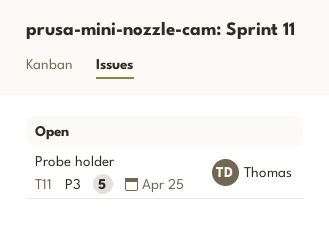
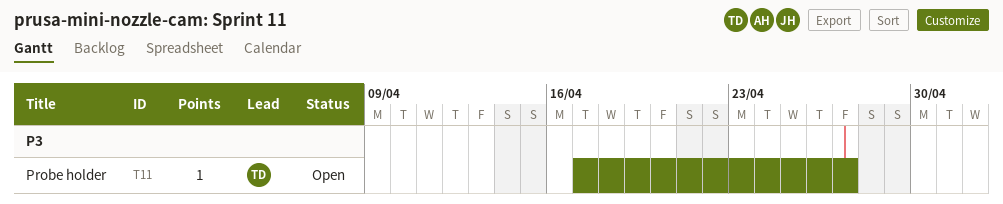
T11, estimate: 5 -> 1
T11, due: Apr 25 -> Apr 27

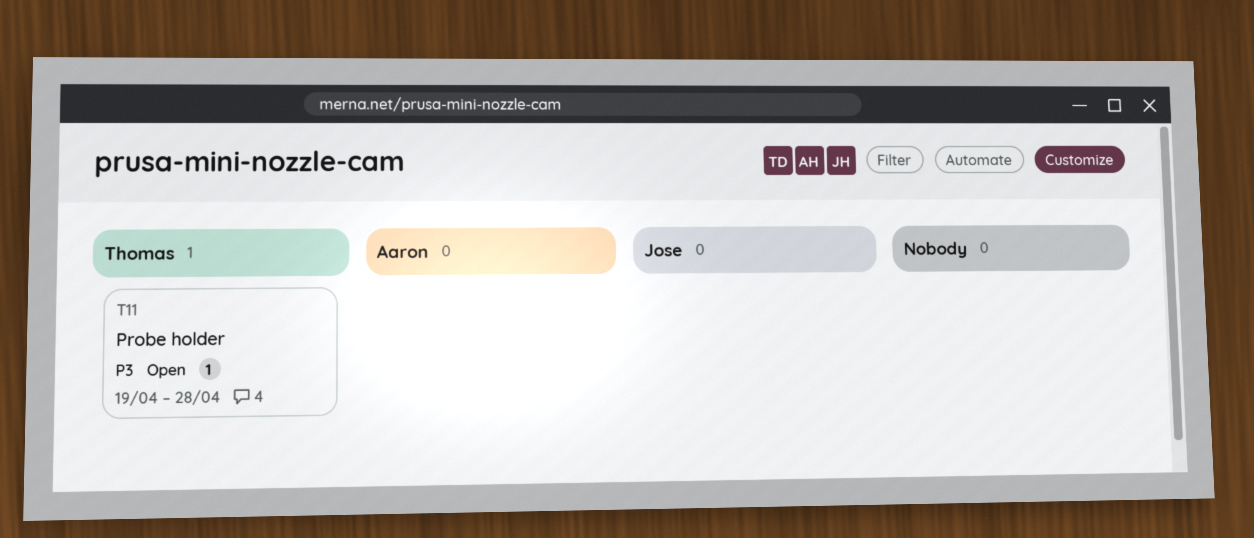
T11, start: Apr 17 -> Apr 19
T11, due: Apr 27 -> Apr 28

